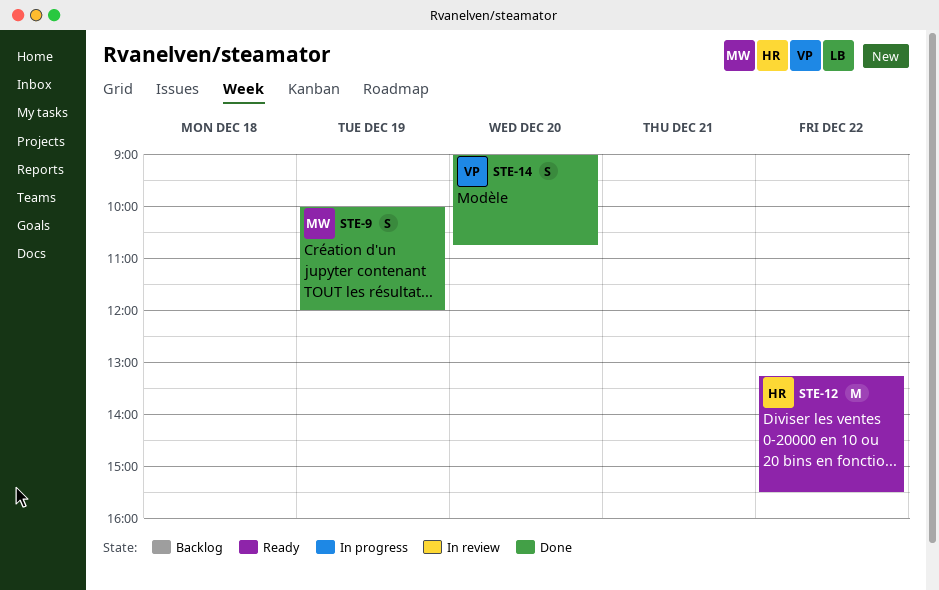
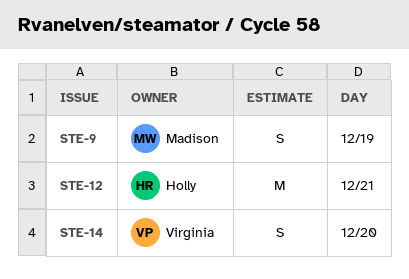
STE-12, day: Dec 22 -> Dec 21

